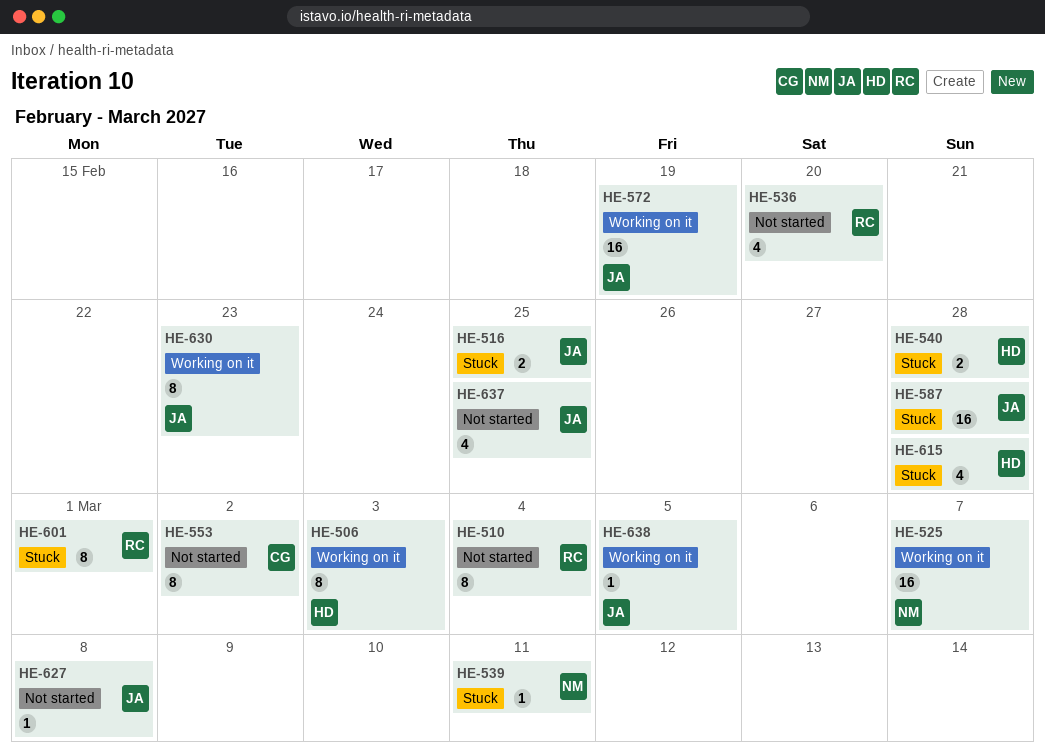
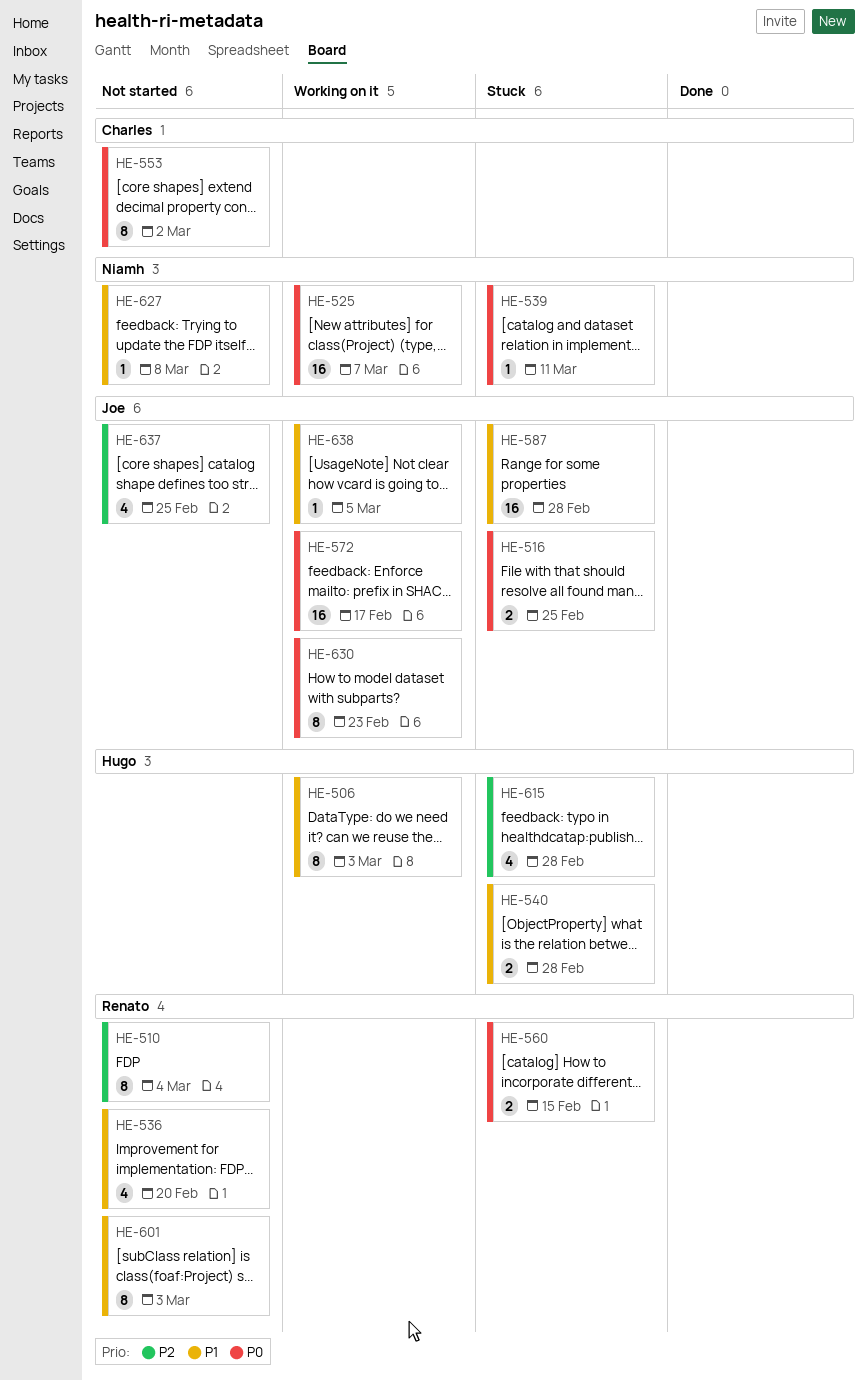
HE-560: none -> present
HE-572, due: Feb 19 -> Feb 17
HE-601, status: Stuck -> Not started
HE-601, due: Mar 1 -> Mar 3
HE-627, owner: Joe -> Niamh

